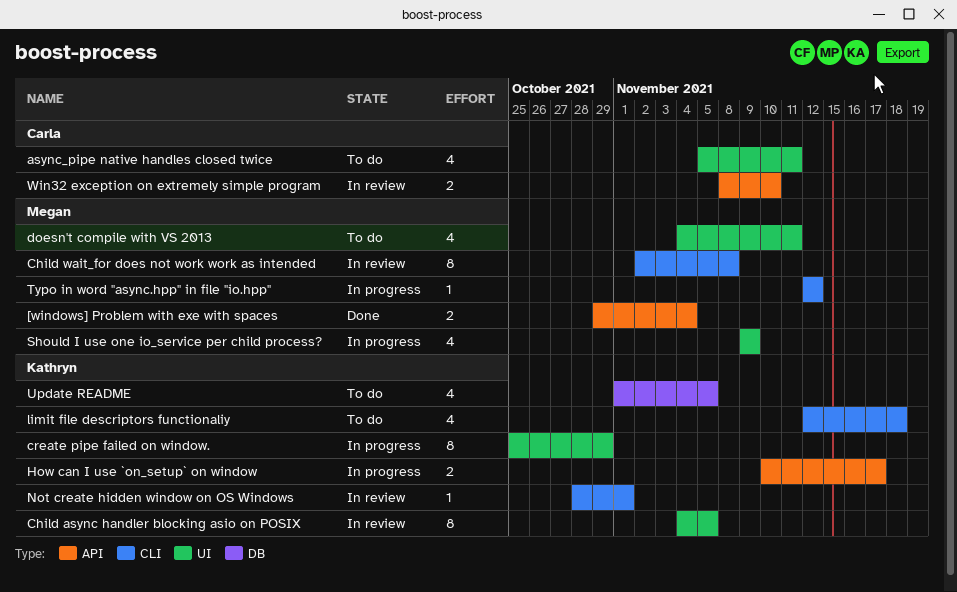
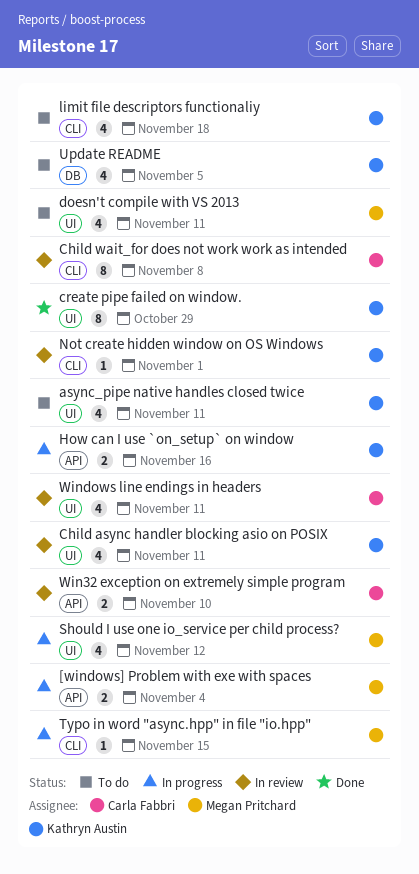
[windows] Problem with exe with spaces, status: Done -> In progress
async_pipe native handles closed twice, owner: Carla Fabbri -> Kathryn Austin
Child async handler blocking asio on POSIX, estimate: 8 -> 4
Child async handler blocking asio on POSIX, due: Nov 5 -> Nov 11
Child wait_for does not work work as intended, owner: Megan Pritchard -> Carla Fabbri
create pipe failed on window., status: In progress -> Done
How can I use `on_setup` on window, due: Nov 17 -> Nov 16
Should I use one io_service per child process?, due: Nov 9 -> Nov 12
Typo in word "async.hpp" in file "io.hpp", due: Nov 12 -> Nov 15
Windows line endings in headers: none -> present

